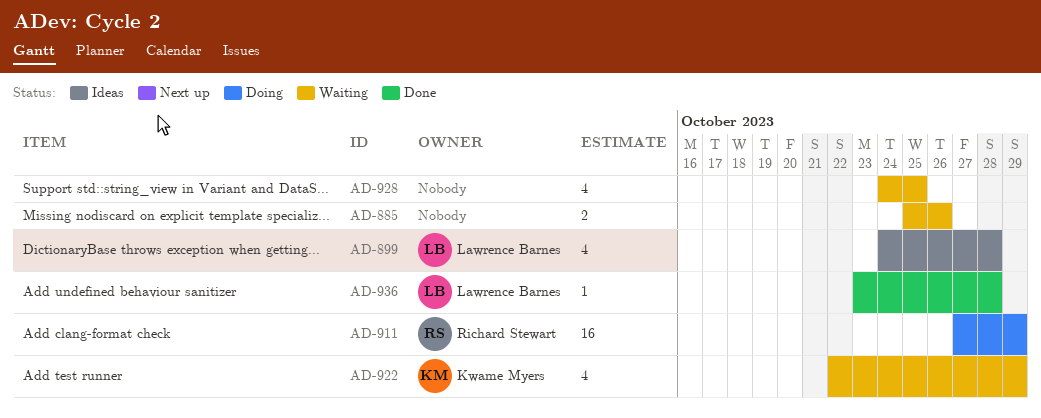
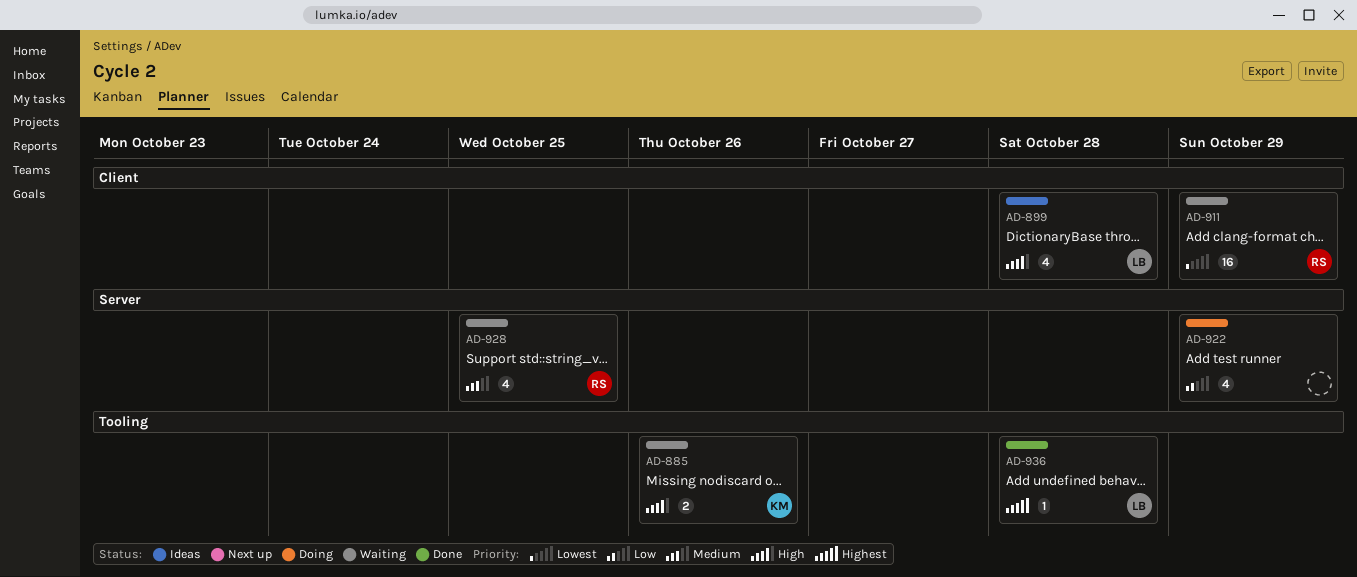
AD-885, owner: none -> Kwame Myers
AD-911, status: Doing -> Waiting
AD-922, status: Waiting -> Doing
AD-922, owner: Kwame Myers -> none
AD-928, owner: none -> Richard Stewart

